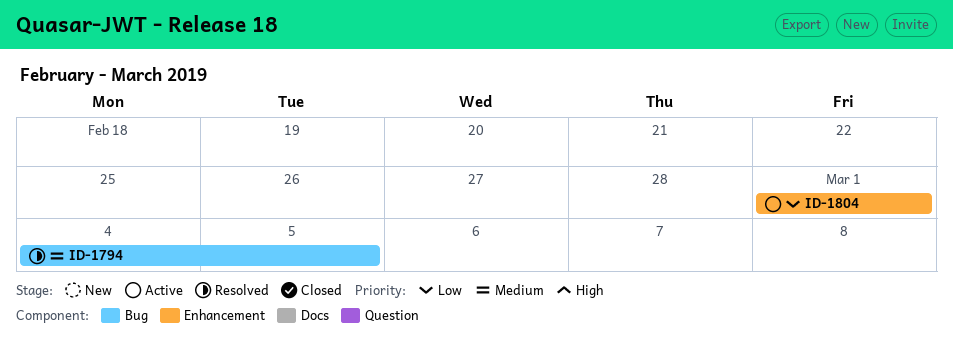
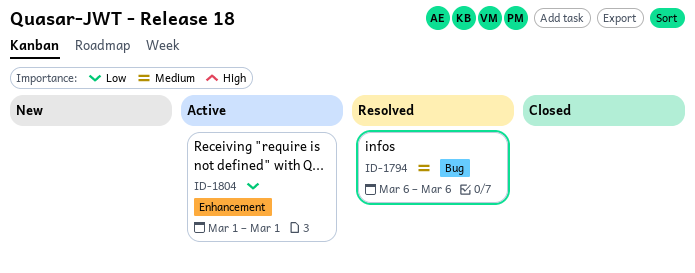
ID-1794, start: Mar 4 -> Mar 6
ID-1794, due: Mar 5 -> Mar 6

